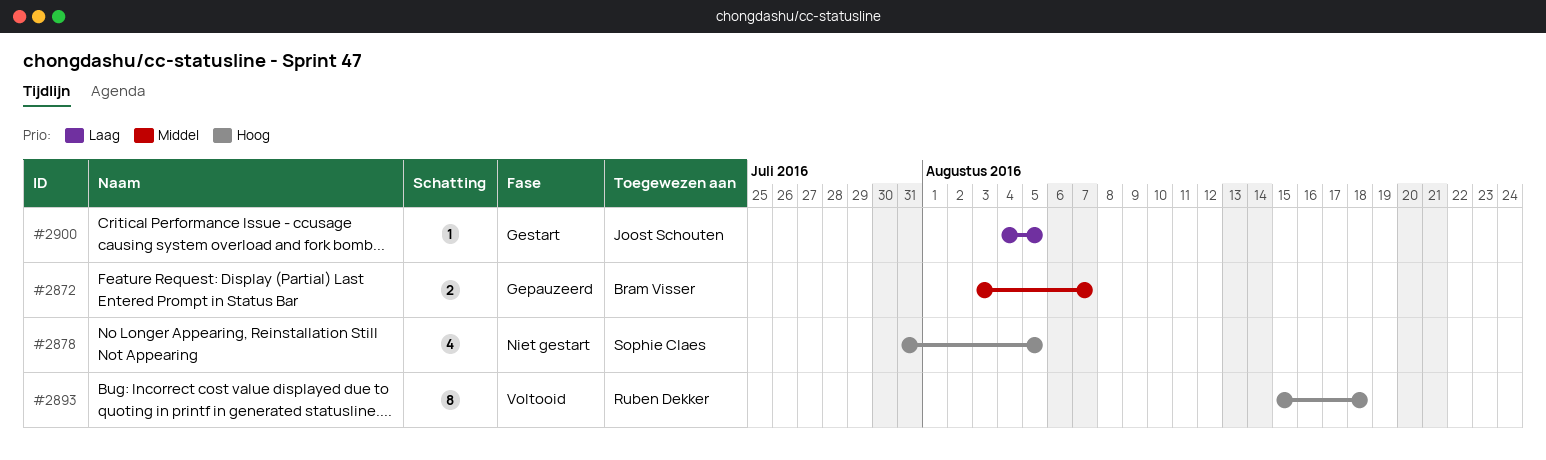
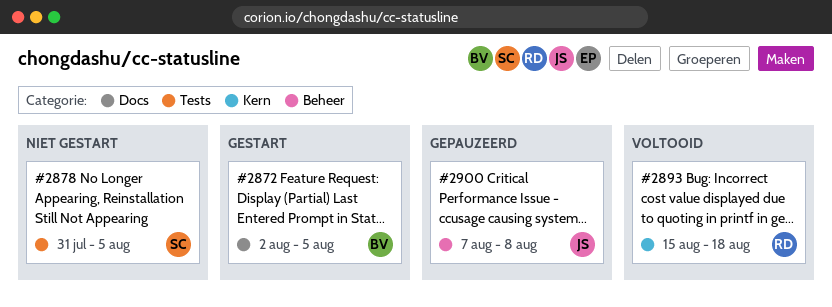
#2872, status: Gepauzeerd -> Gestart
#2872, start: Aug 3 -> Aug 2
#2872, due: Aug 7 -> Aug 5
#2900, status: Gestart -> Gepauzeerd
#2900, start: Aug 4 -> Aug 7
#2900, due: Aug 5 -> Aug 8

